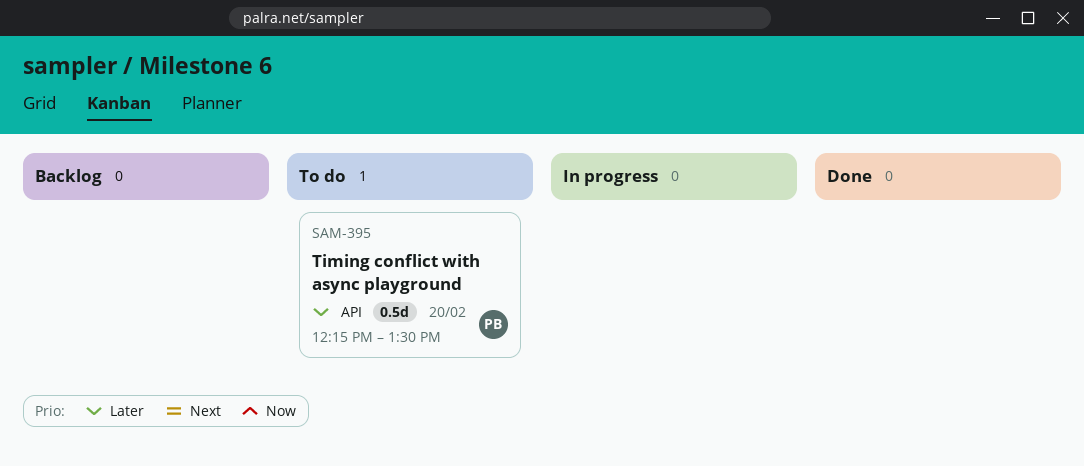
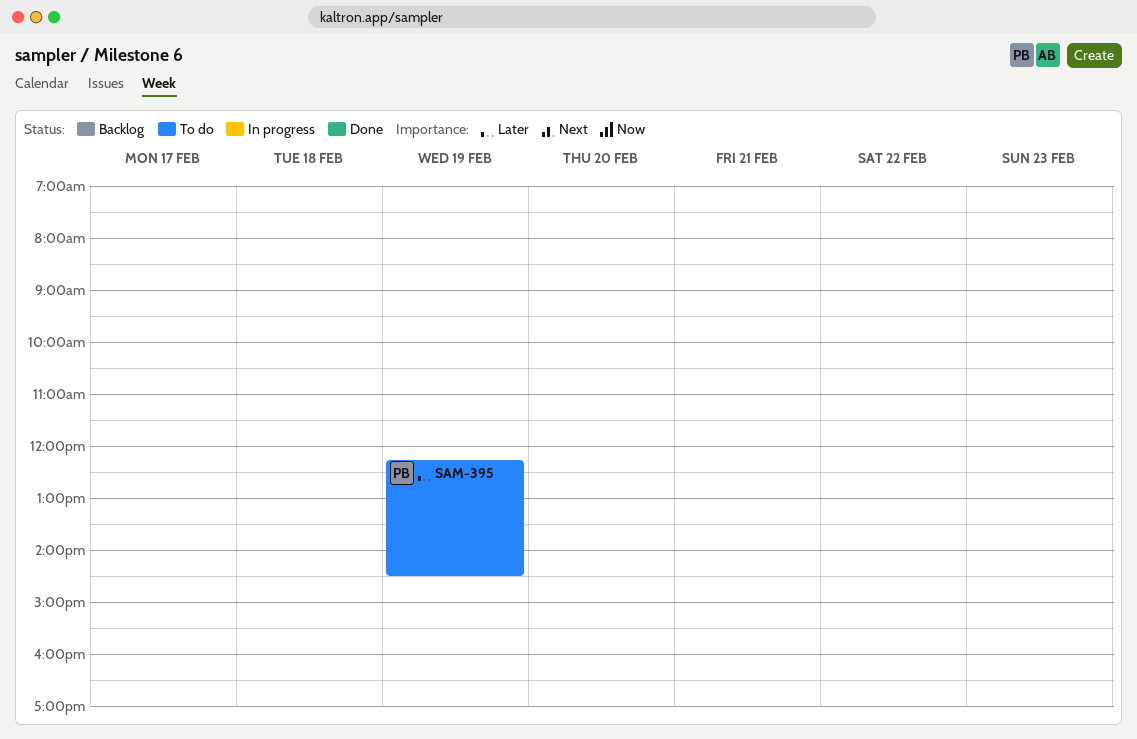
SAM-395, day: Feb 20 -> Feb 19
SAM-395, ends: 13:30 -> 14:30

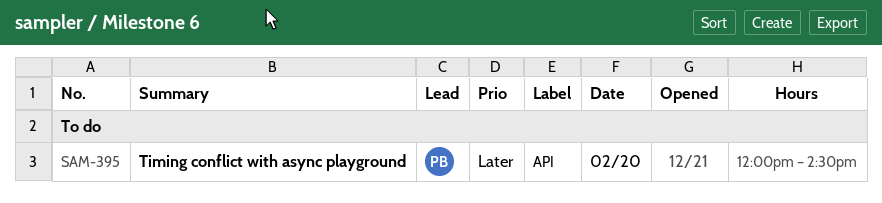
SAM-395, day: Feb 19 -> Feb 20
SAM-395, begins: 12:15 -> 12:00

